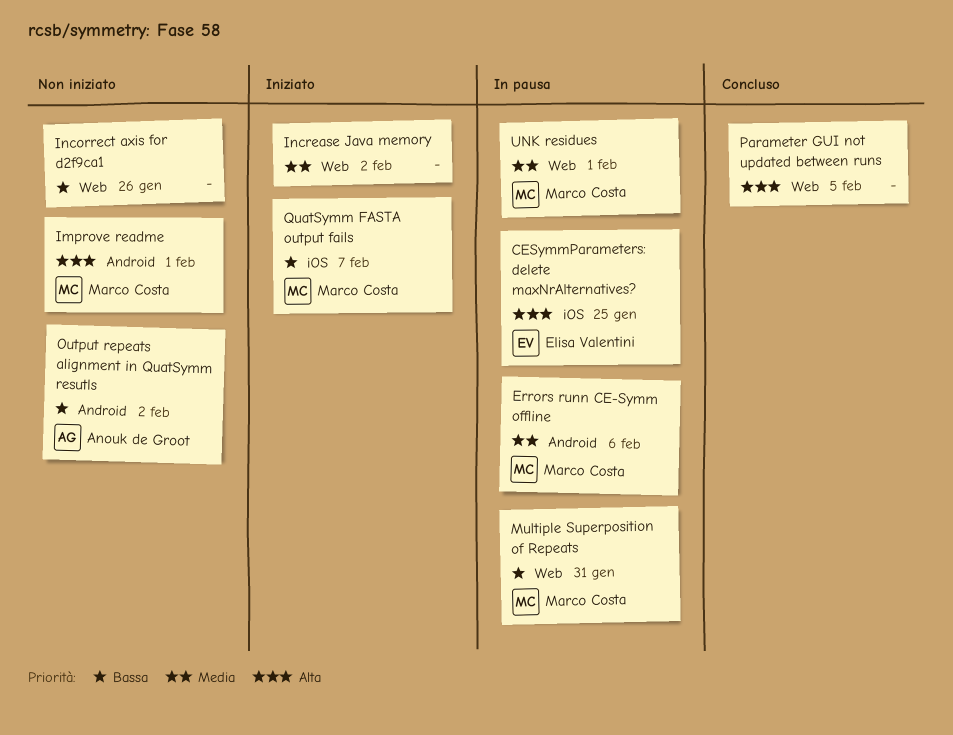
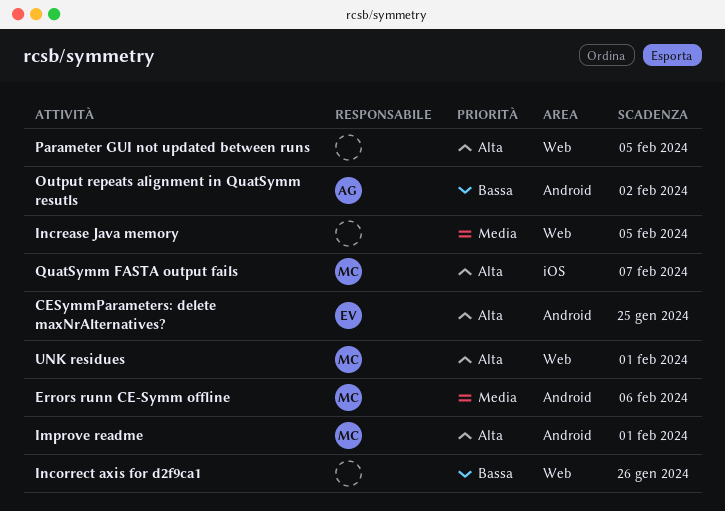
CESymmParameters: delete maxNrAlternatives?, label: iOS -> Android
Increase Java memory, due: Feb 2 -> Feb 5
Multiple Superposition of Repeats: present -> none
QuatSymm FASTA output fails, priority: Bassa -> Alta
UNK residues, priority: Media -> Alta

